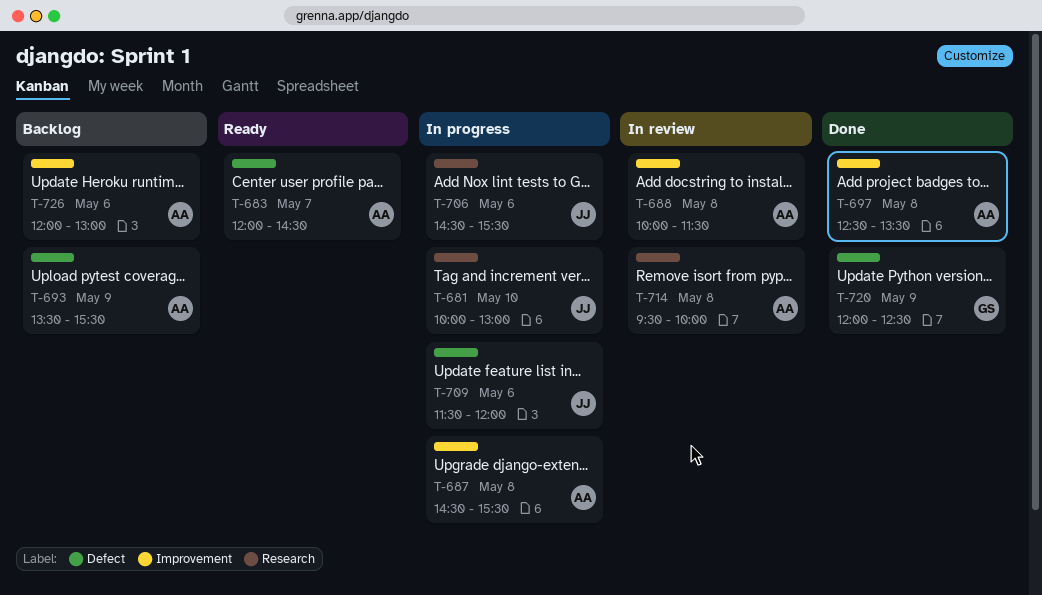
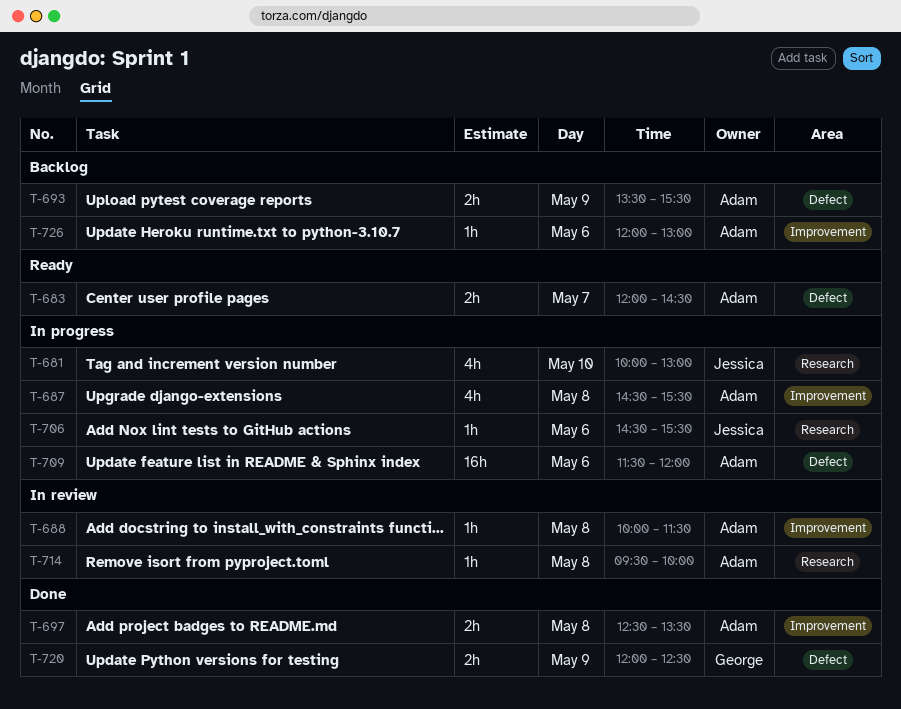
T-709, owner: Jessica -> Adam

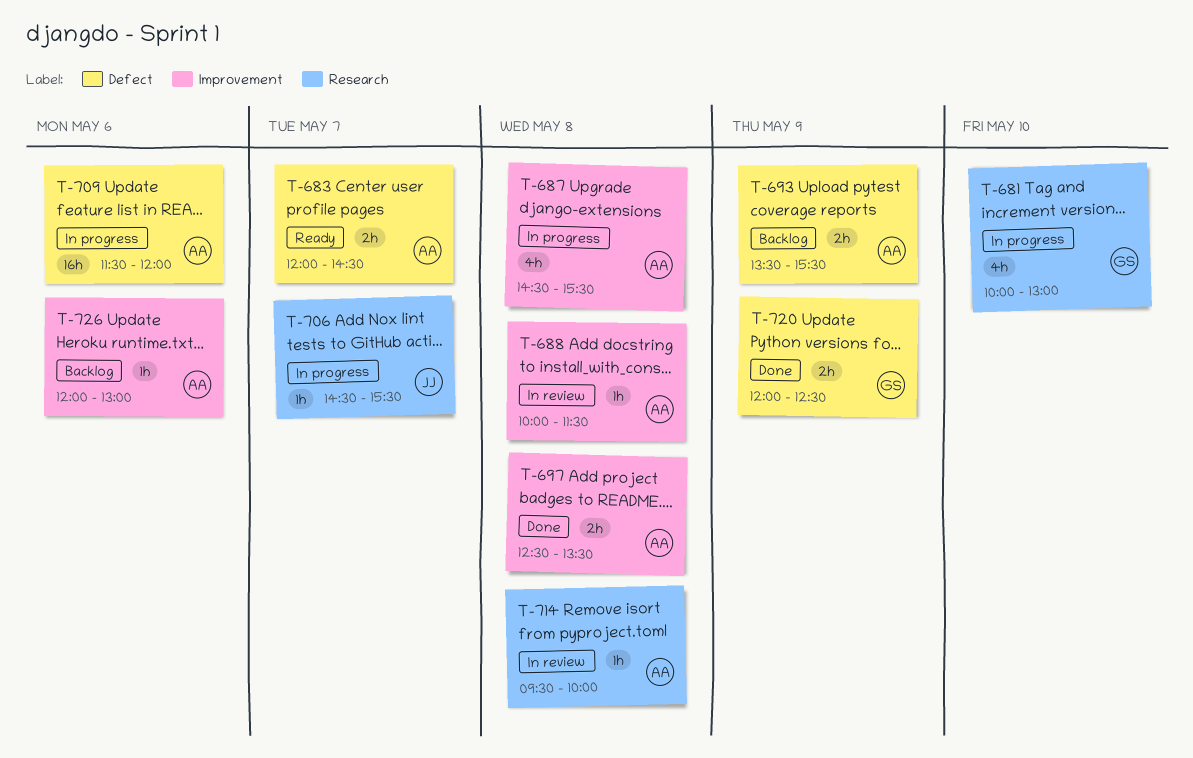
T-681, owner: Jessica -> George
T-706, day: May 6 -> May 7

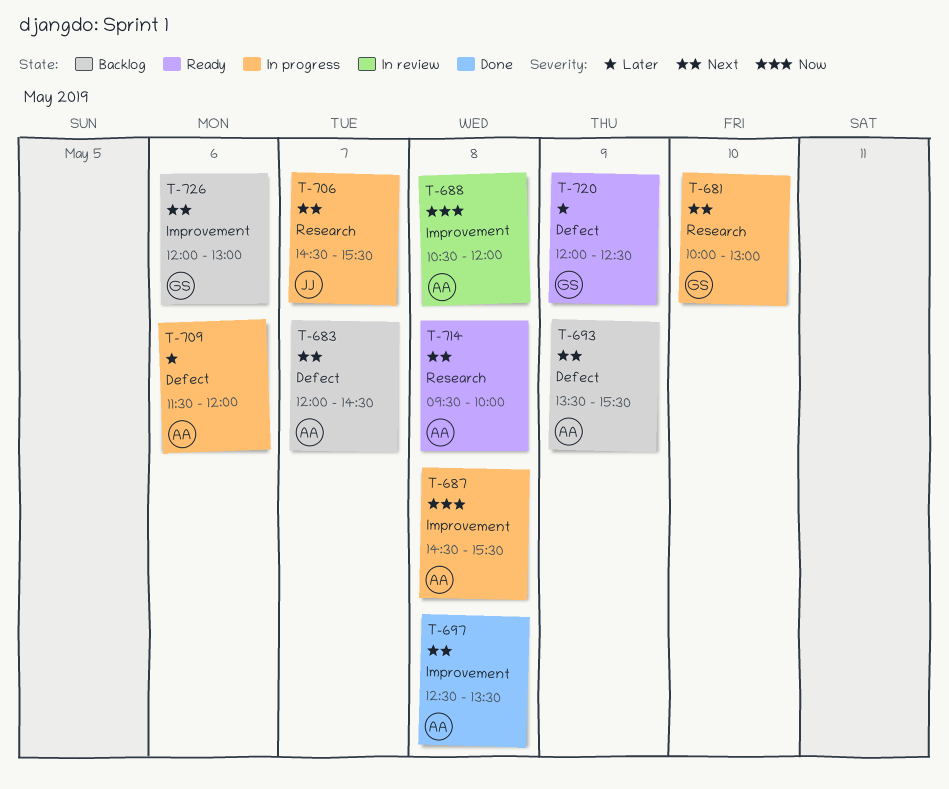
T-683, status: Ready -> Backlog
T-688, begins: 10:00 -> 10:30
T-688, ends: 11:30 -> 12:00
T-714, status: In review -> Ready
T-720, status: Done -> Ready
T-726, owner: AA -> GS

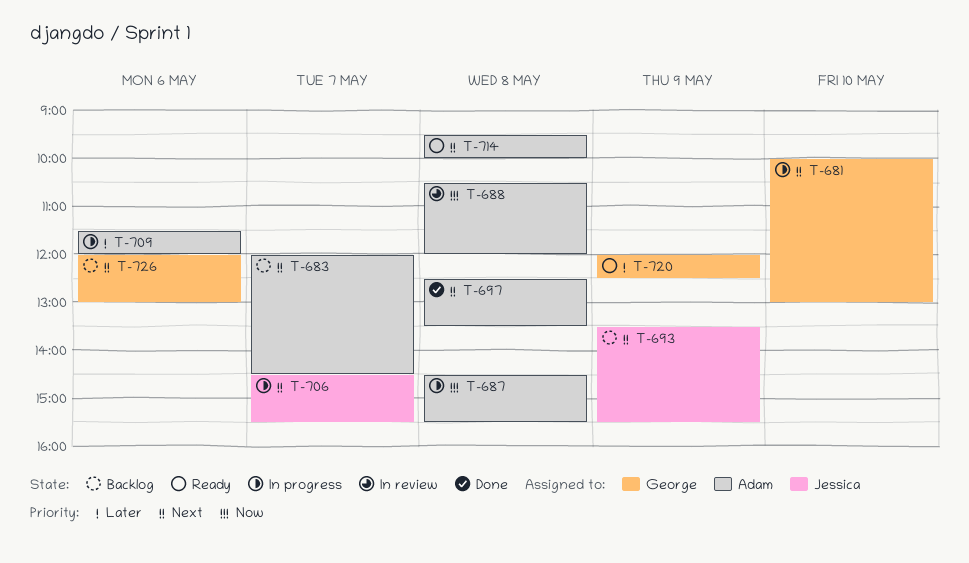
T-693, owner: Adam -> Jessica

